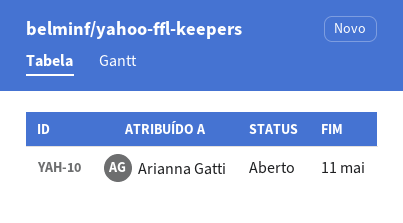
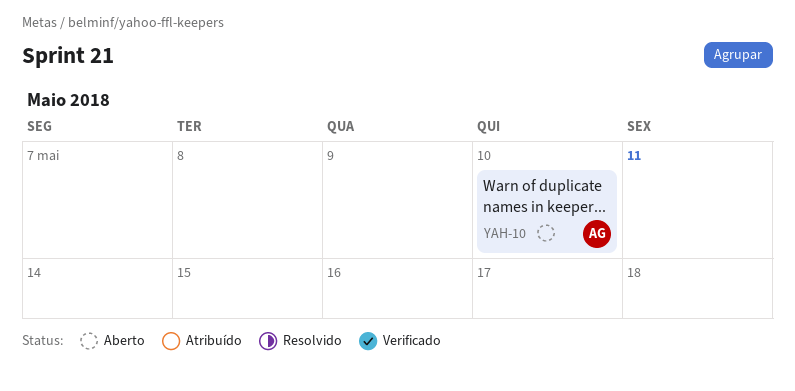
YAH-10, due: May 11 -> May 10

